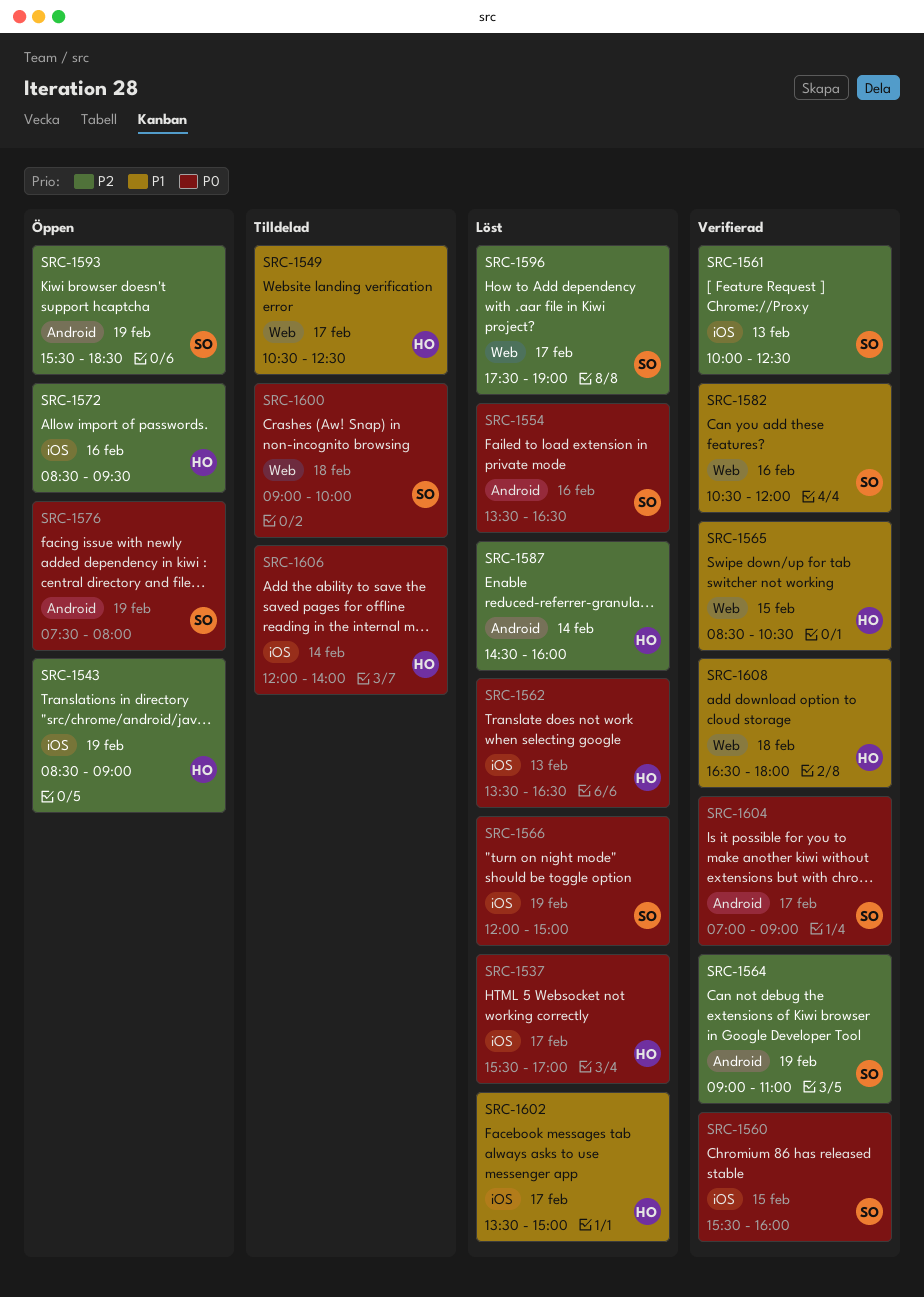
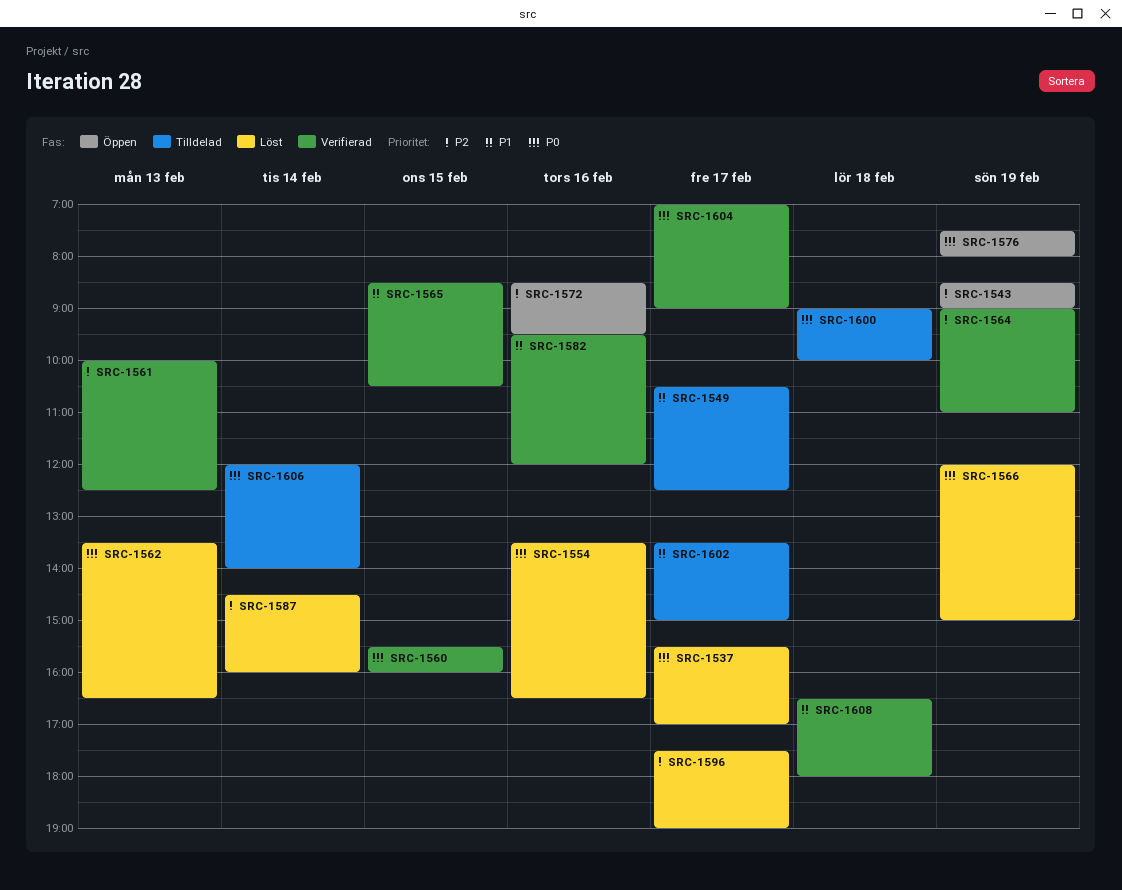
SRC-1582, begins: 10:30 -> 09:30
SRC-1593: present -> none
SRC-1602, status: Löst -> Tilldelad

